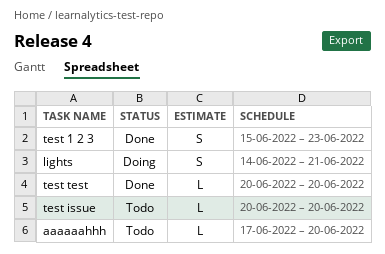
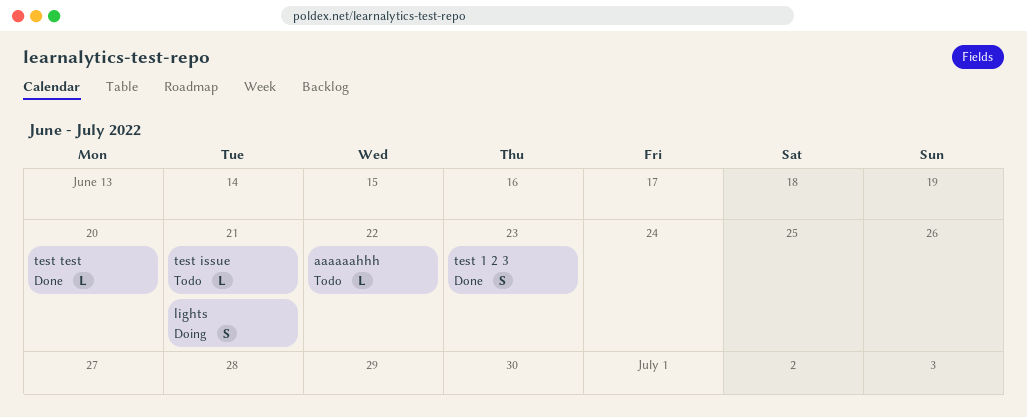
aaaaaahhh, due: Jun 20 -> Jun 22
test issue, due: Jun 20 -> Jun 21

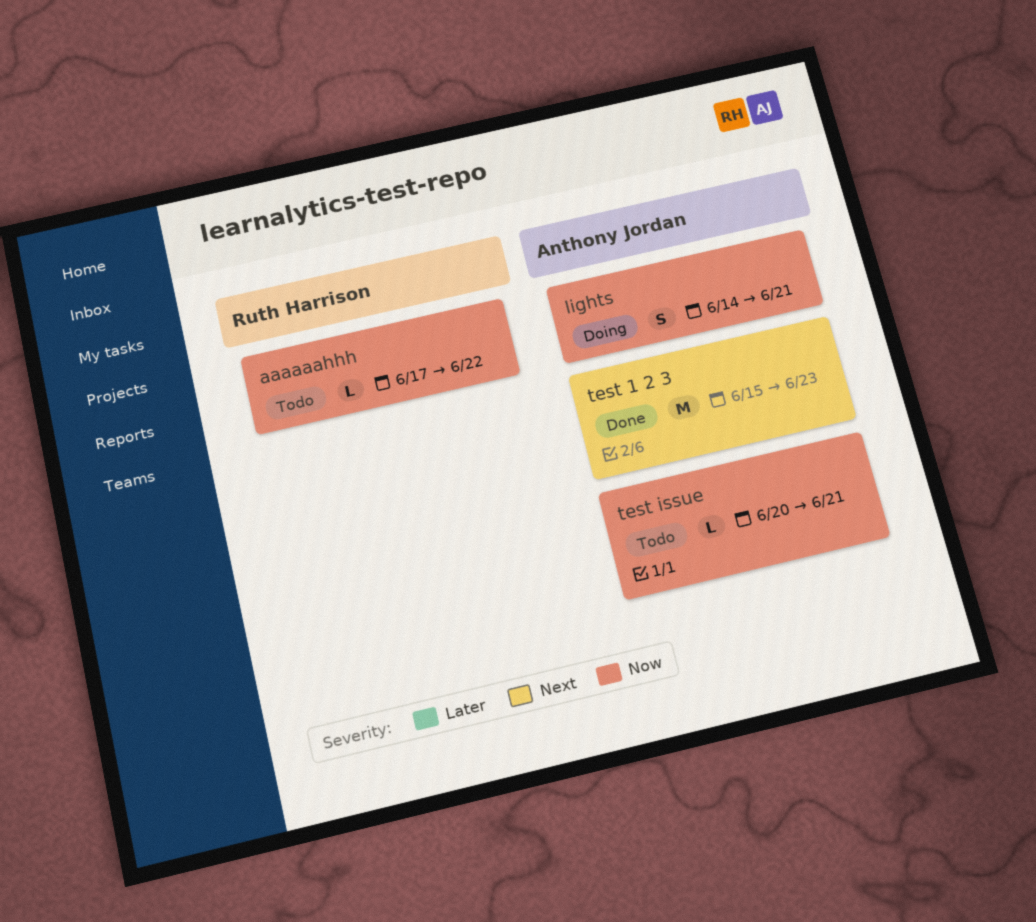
test 1 2 3, estimate: S -> M
test test: present -> none

